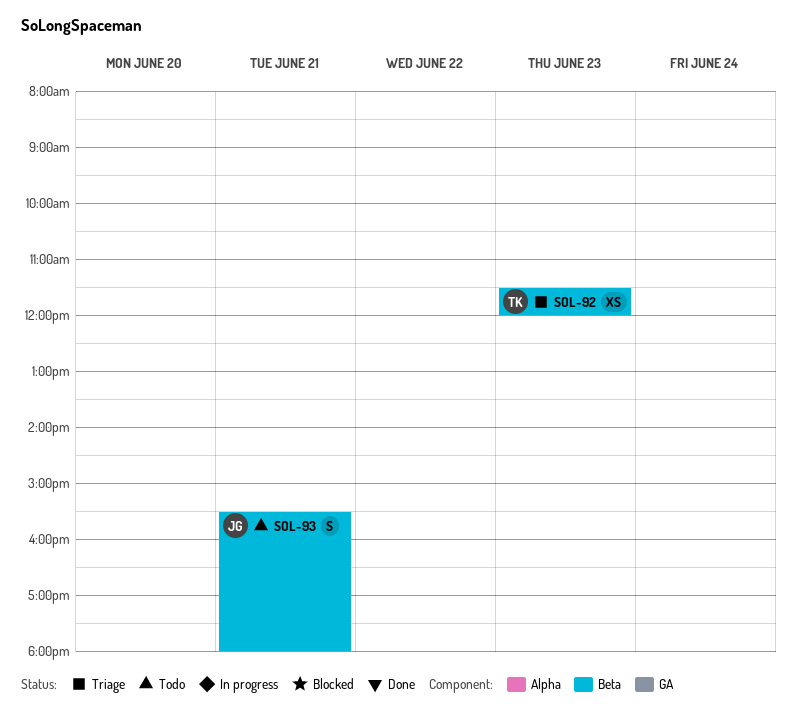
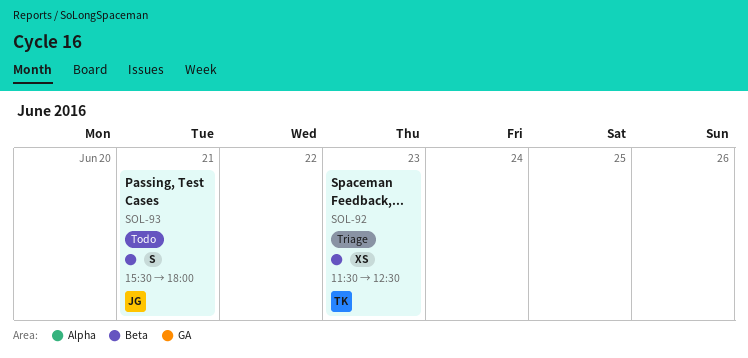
SOL-92, ends: 12:00 -> 12:30

